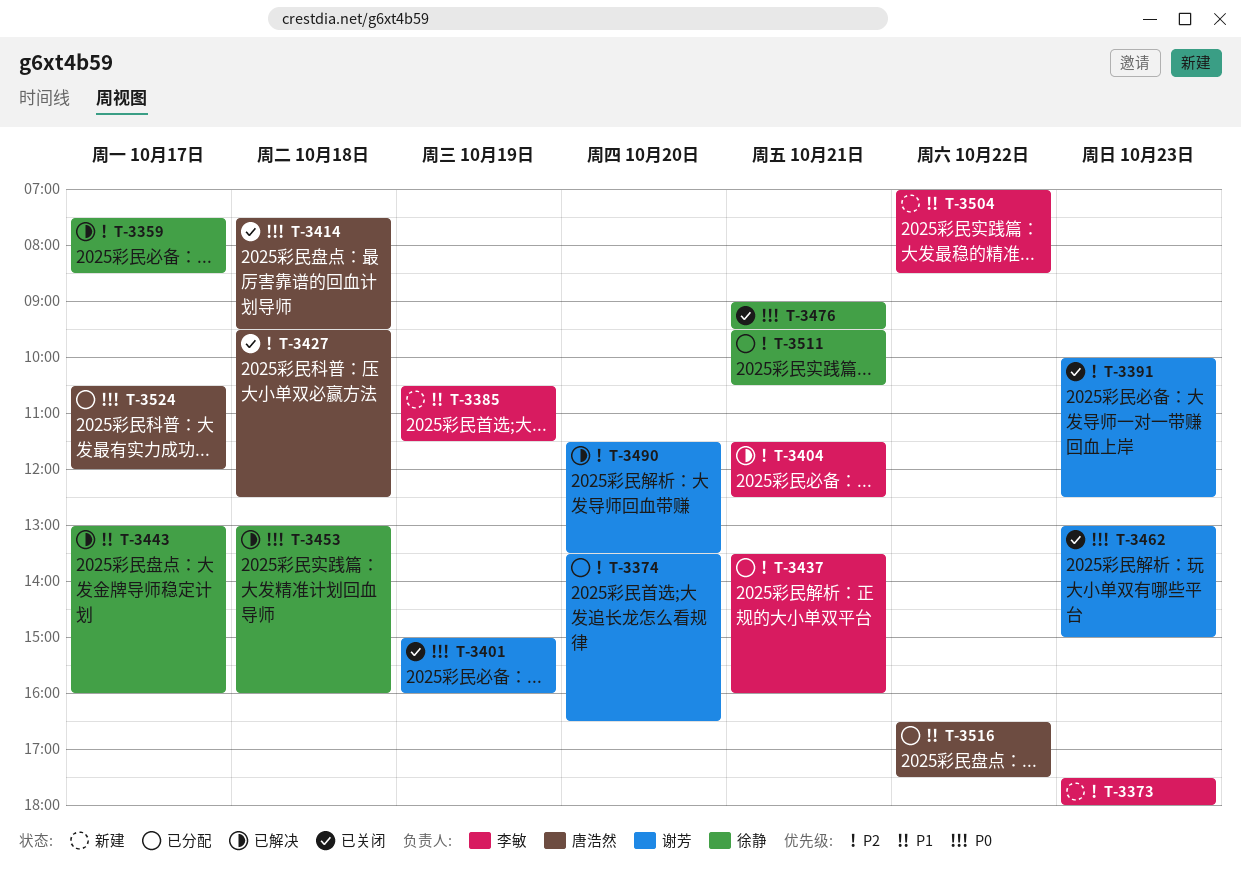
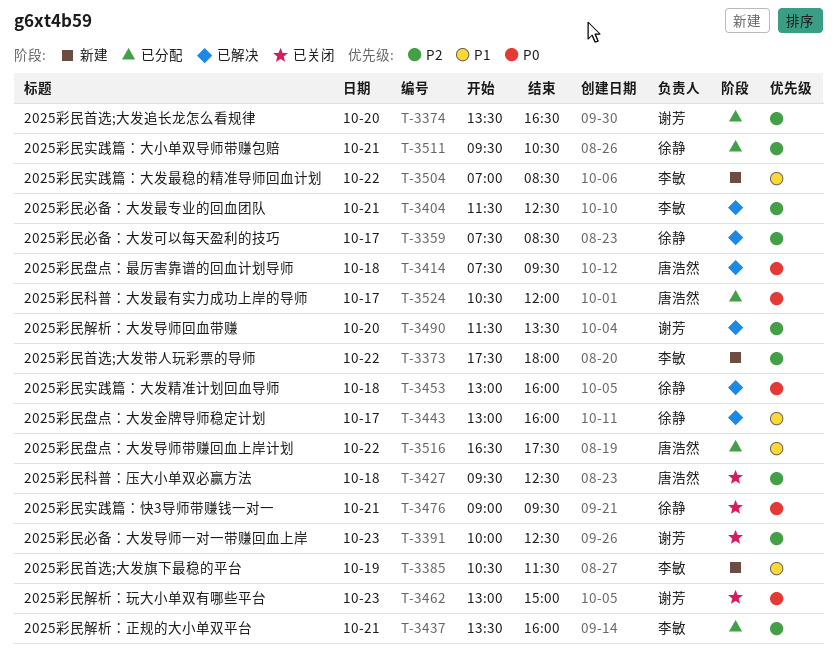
T-3373, day: Oct 23 -> Oct 22
T-3401: present -> none
T-3414, status: 已关闭 -> 已解决

